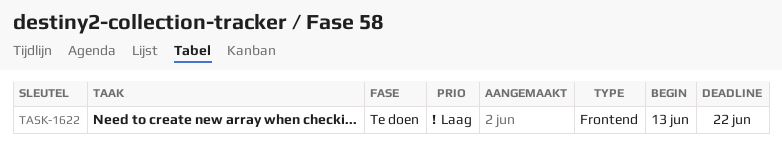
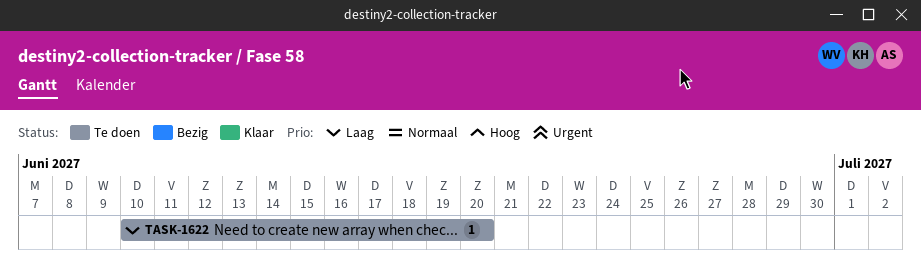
TASK-1622, start: Jun 13 -> Jun 10
TASK-1622, due: Jun 22 -> Jun 20

